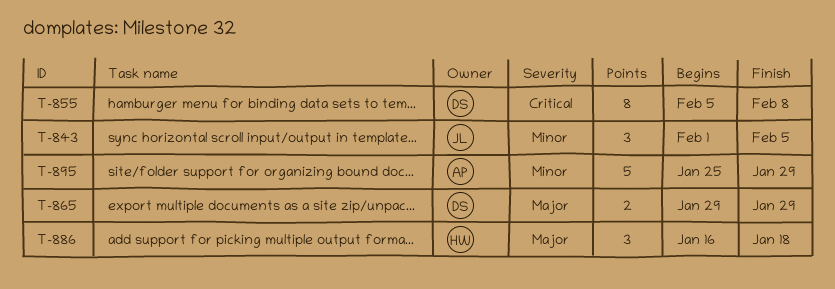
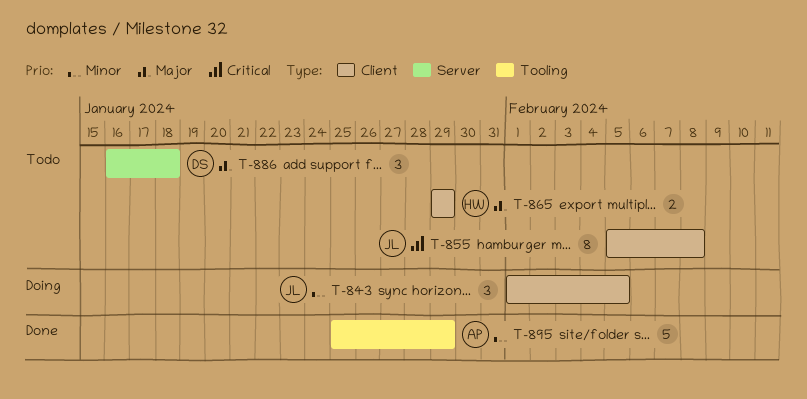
T-855, owner: DS -> JL
T-865, owner: DS -> HW
T-886, owner: HW -> DS

